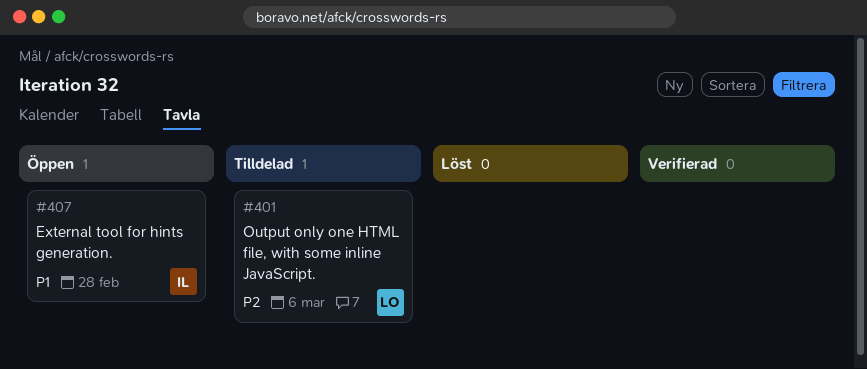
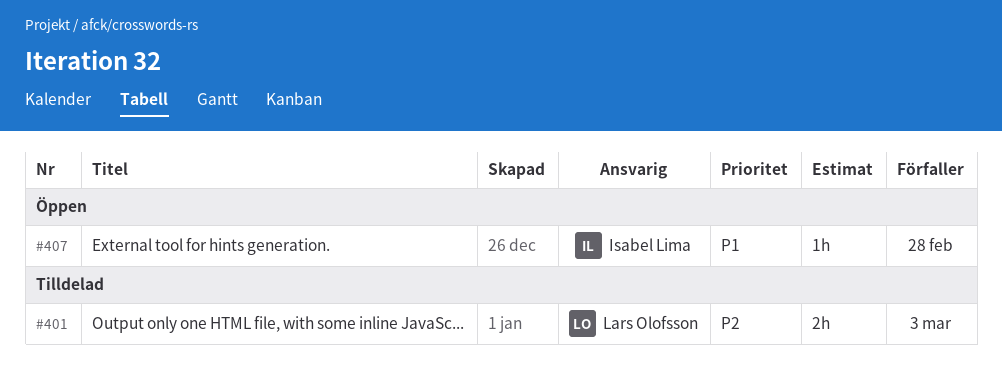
#401, due: Mar 6 -> Mar 3

